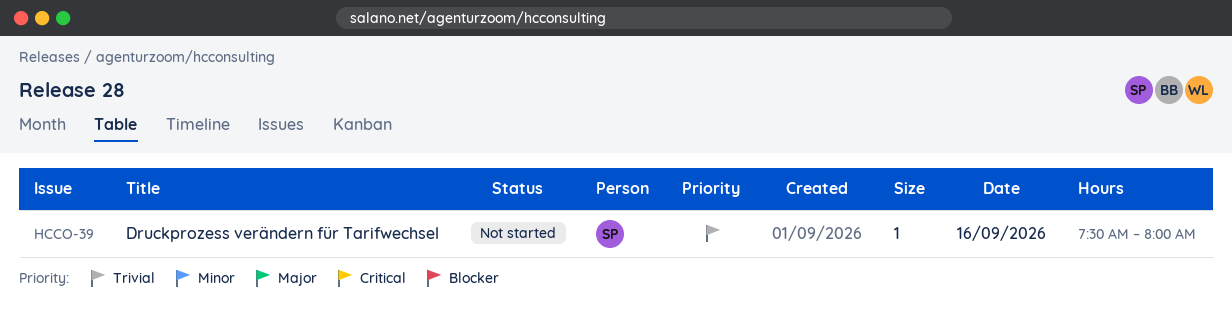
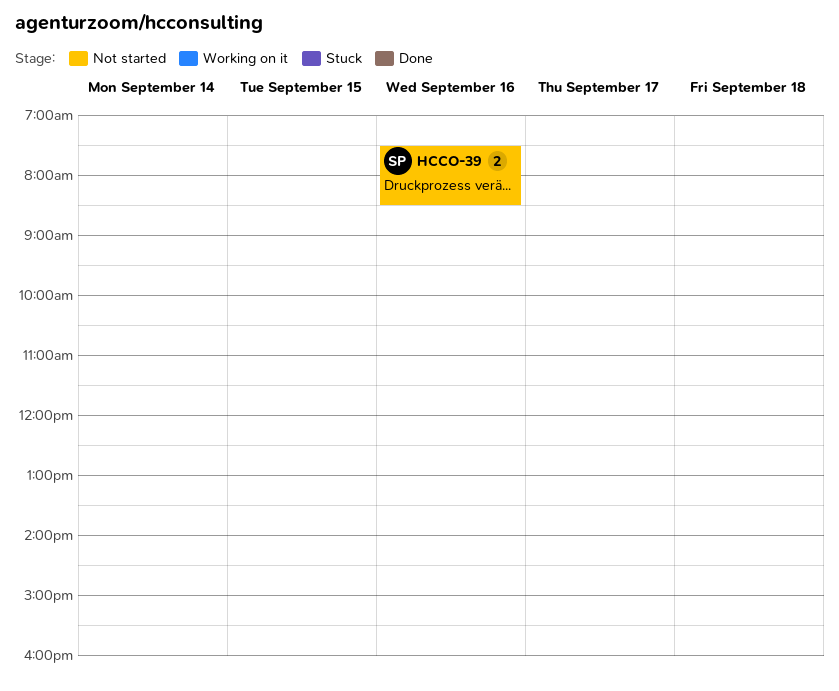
HCCO-39, estimate: 1 -> 2
HCCO-39, ends: 08:00 -> 08:30

